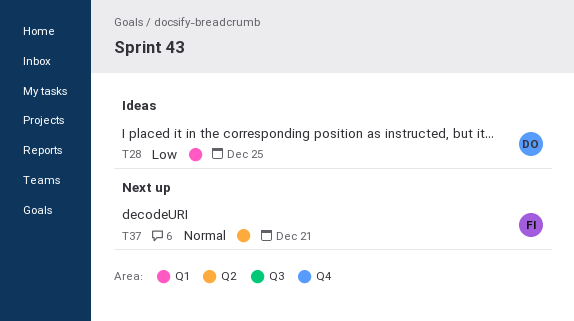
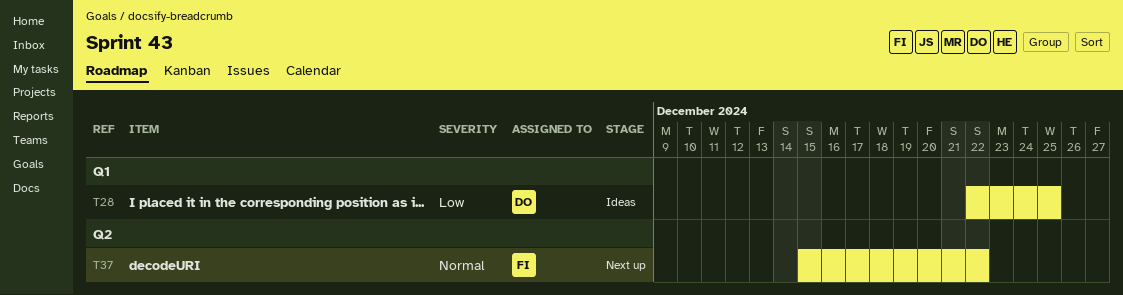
T37, due: Dec 21 -> Dec 22

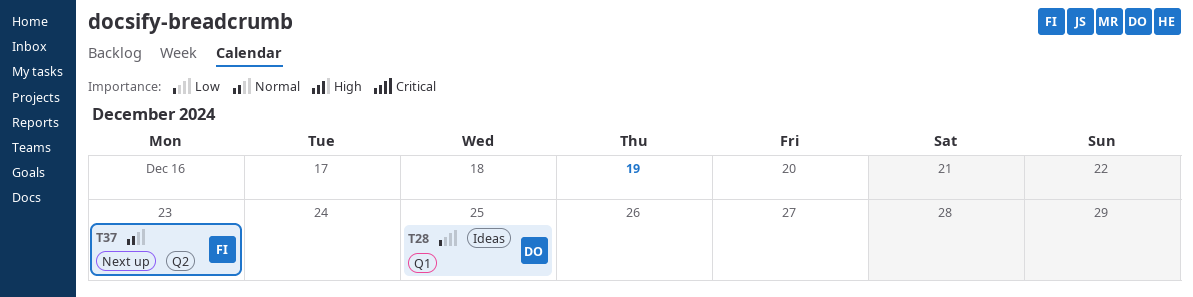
T37, due: Dec 22 -> Dec 23

